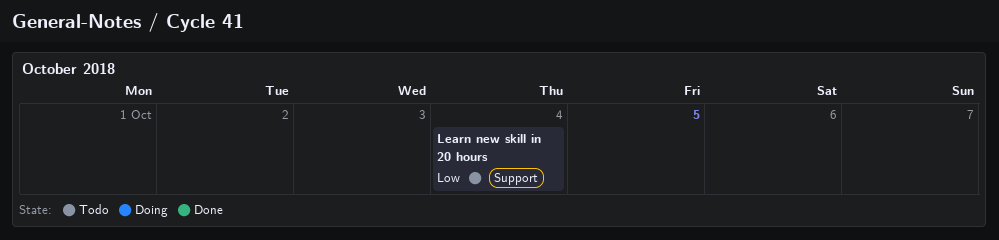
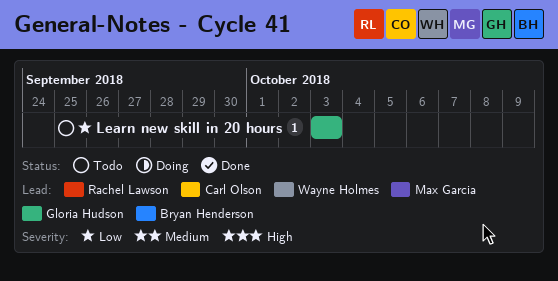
Learn new skill in 20 hours, due: Oct 4 -> Oct 3

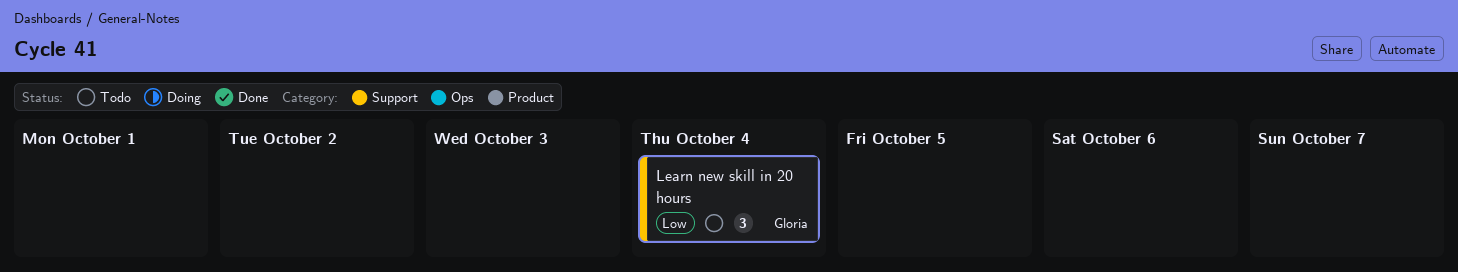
Learn new skill in 20 hours, estimate: 1 -> 3
Learn new skill in 20 hours, due: Oct 3 -> Oct 4

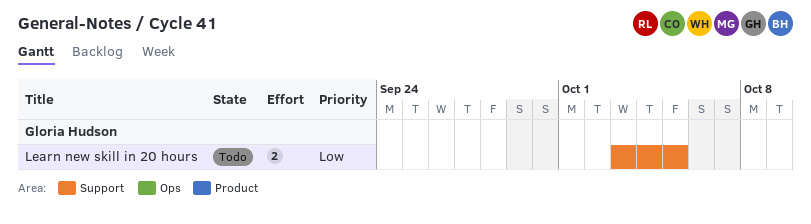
Learn new skill in 20 hours, estimate: 3 -> 2
Learn new skill in 20 hours, due: Oct 4 -> Oct 5

